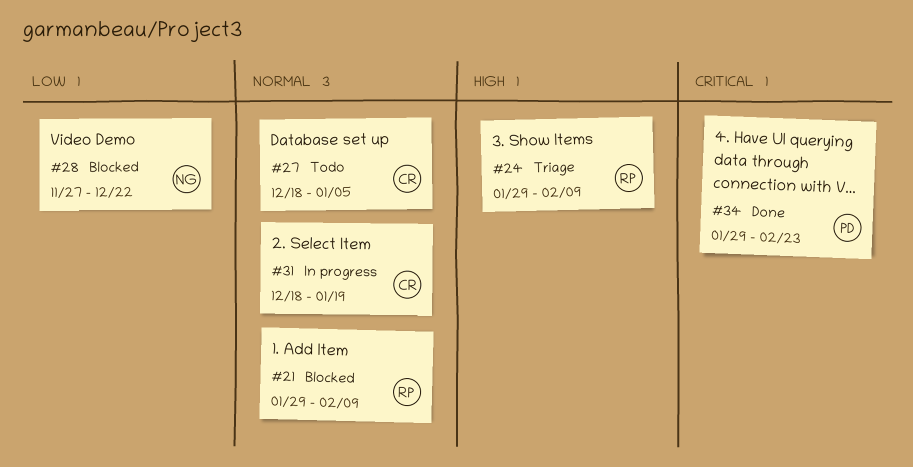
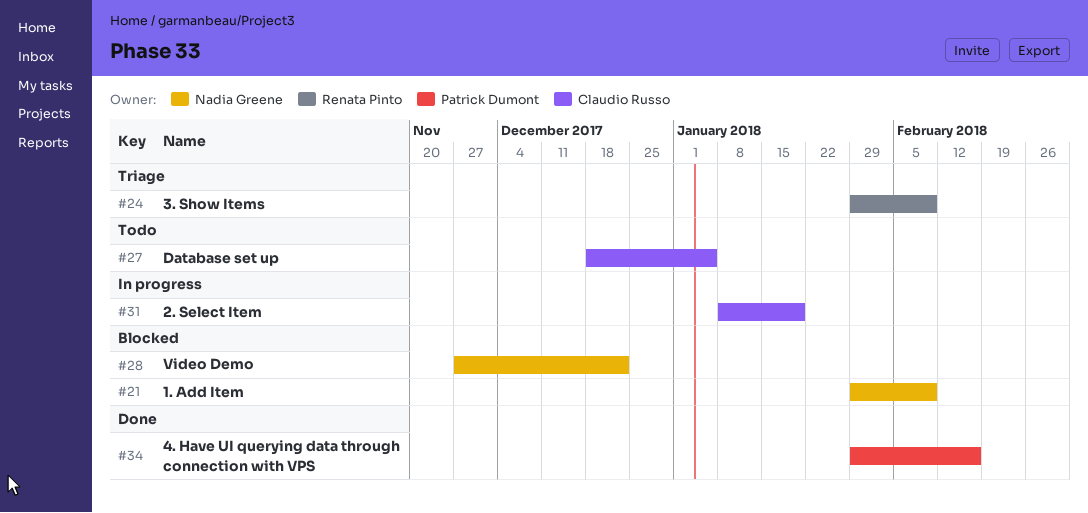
#21, owner: Renata Pinto -> Nadia Greene
#31, start: Dec 18 -> Jan 8
#34, due: Feb 23 -> Feb 16

